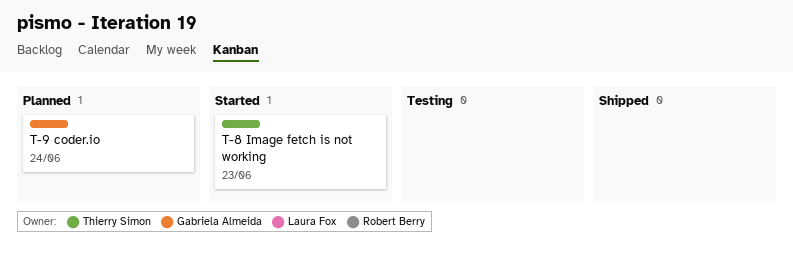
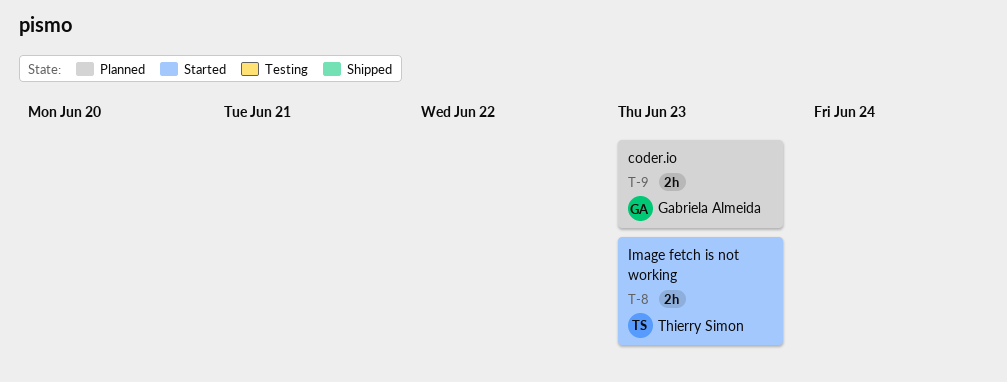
T-9, due: Jun 24 -> Jun 23

